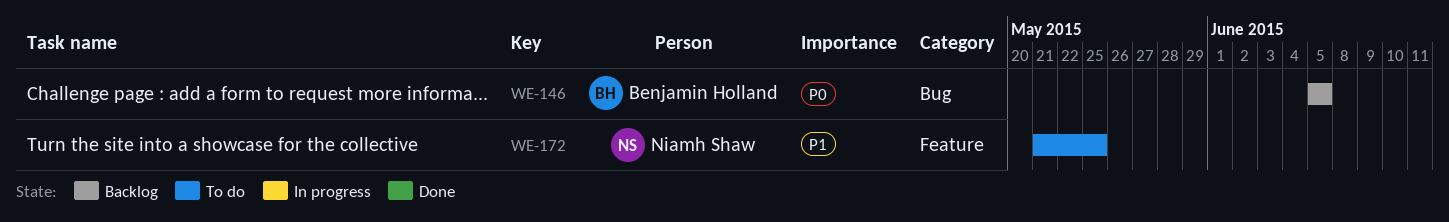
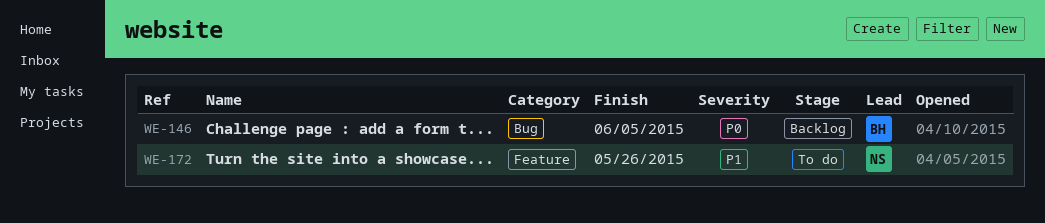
WE-172, due: May 25 -> May 26

